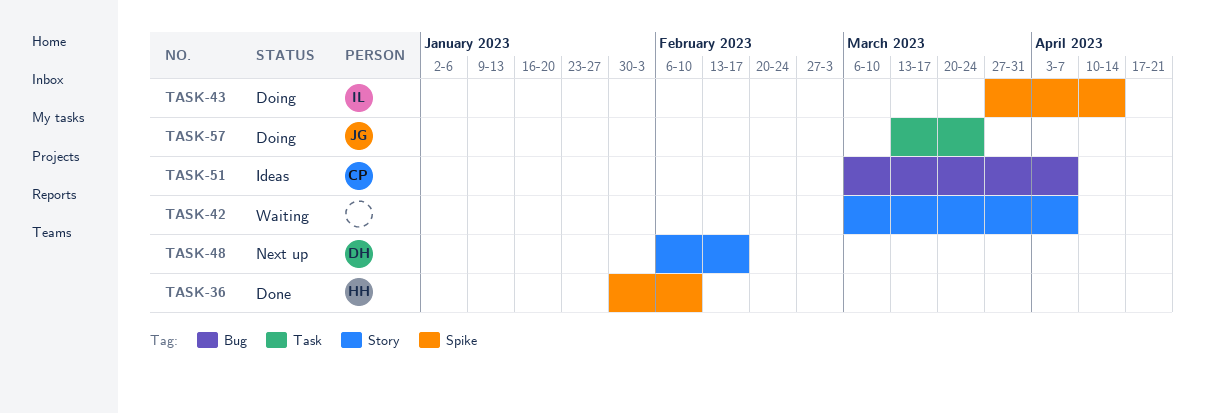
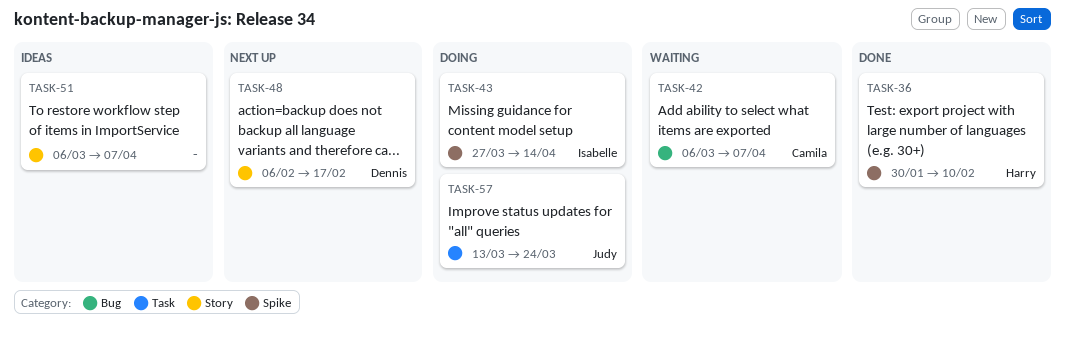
TASK-42, owner: none -> Camila
TASK-42, label: Story -> Bug
TASK-51, owner: Camila -> none
TASK-51, label: Bug -> Story

